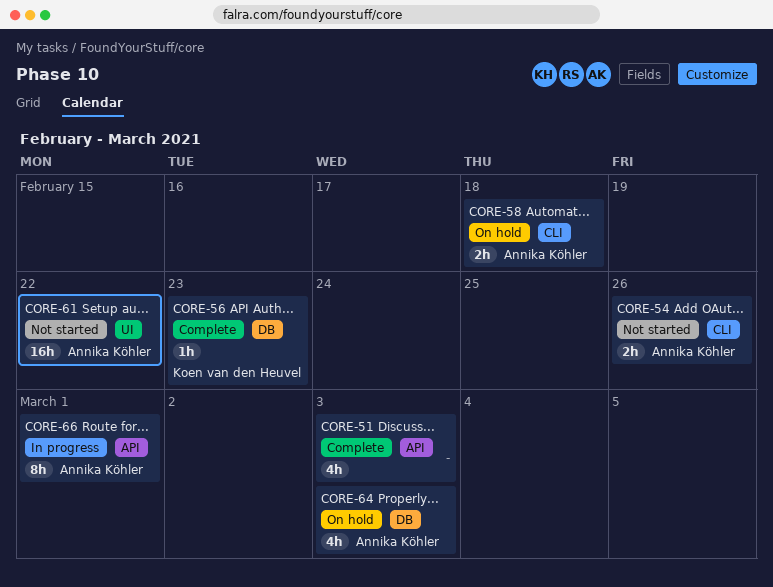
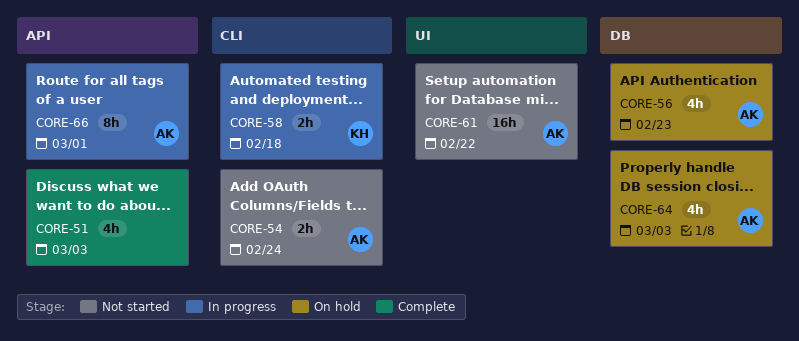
CORE-54, due: Feb 26 -> Feb 24
CORE-56, status: Complete -> On hold
CORE-56, owner: Koen van den Heuvel -> Annika Köhler
CORE-56, estimate: 1h -> 4h
CORE-58, status: On hold -> In progress
CORE-58, owner: Annika Köhler -> Koen van den Heuvel

